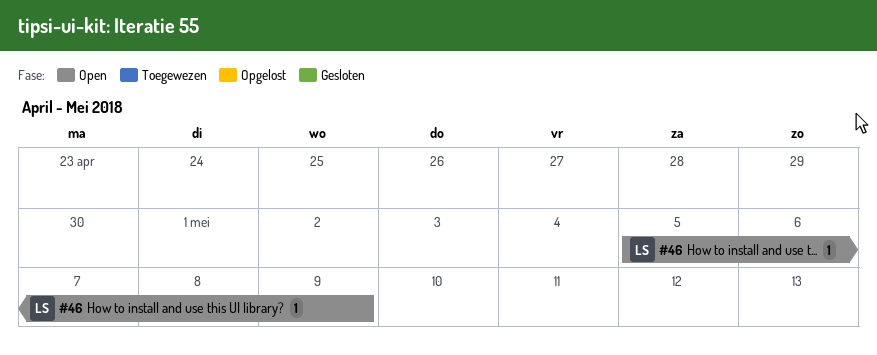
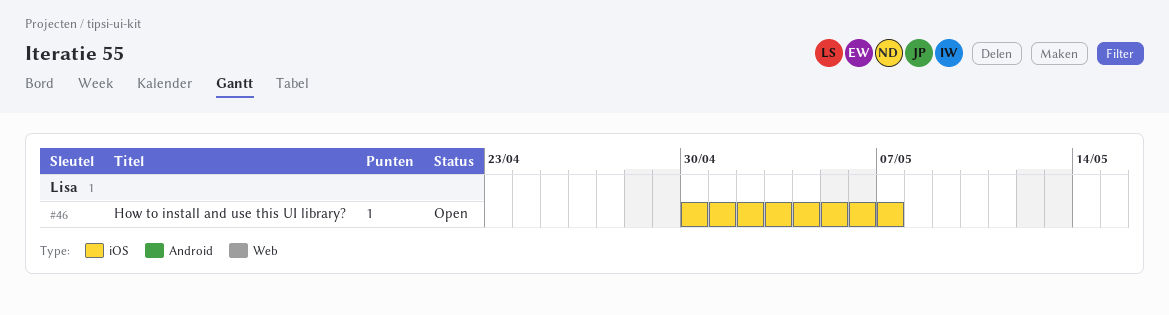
#46, start: May 5 -> Apr 30
#46, due: May 9 -> May 7

